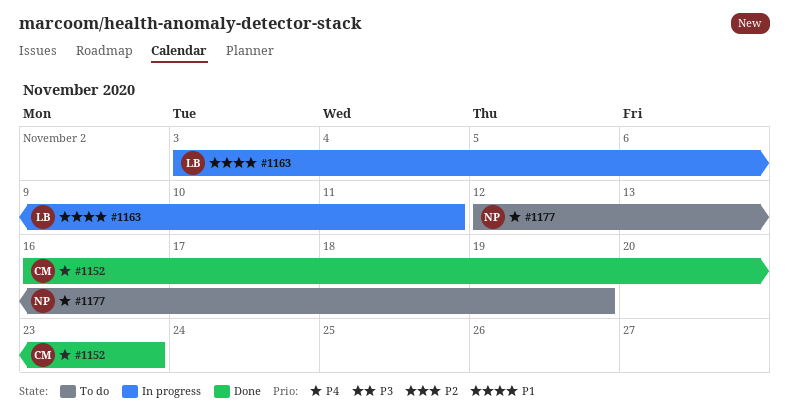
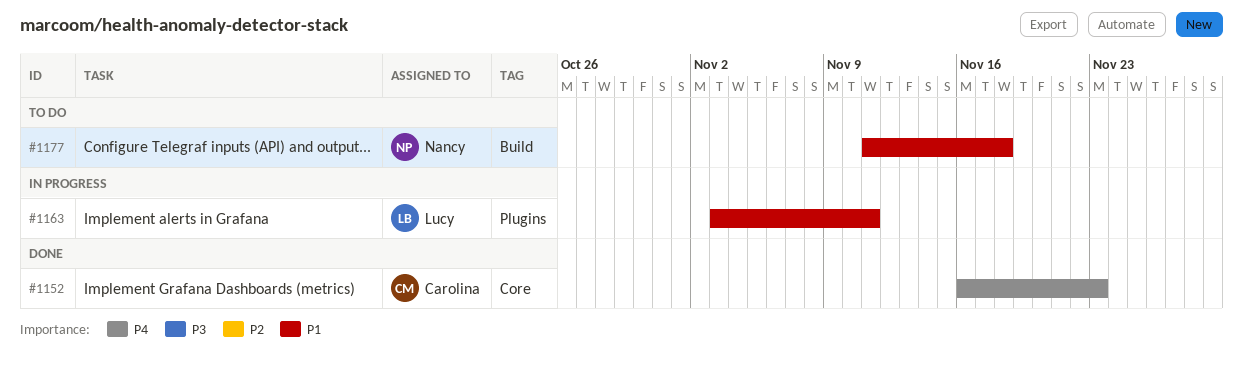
#1177, priority: P4 -> P1
#1177, start: Nov 12 -> Nov 11
#1177, due: Nov 19 -> Nov 18

